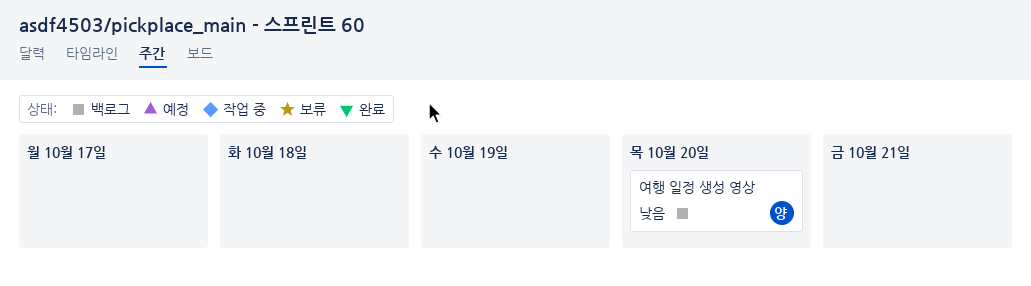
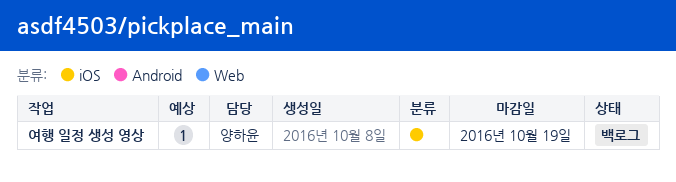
여행 일정 생성 영상, due: Oct 20 -> Oct 19

